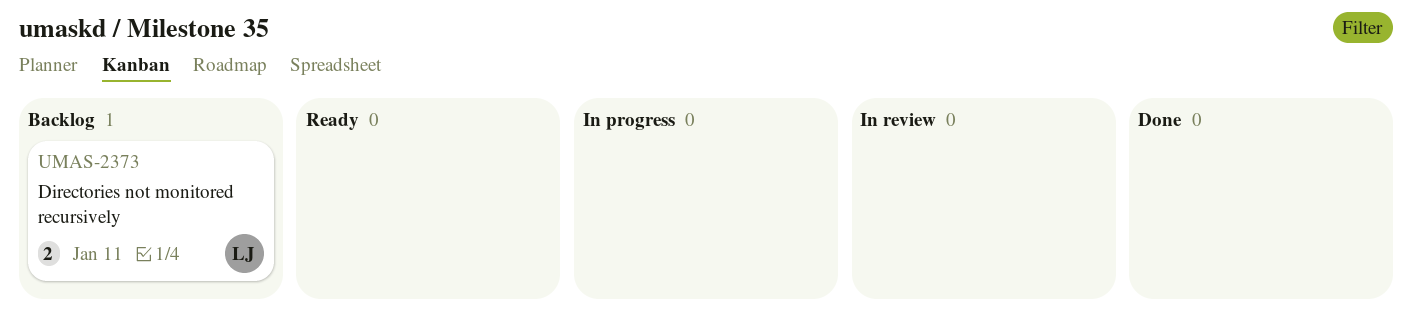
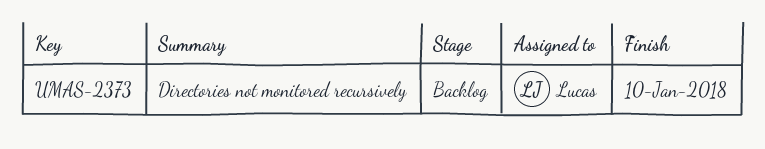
UMAS-2373, due: Jan 11 -> Jan 10

